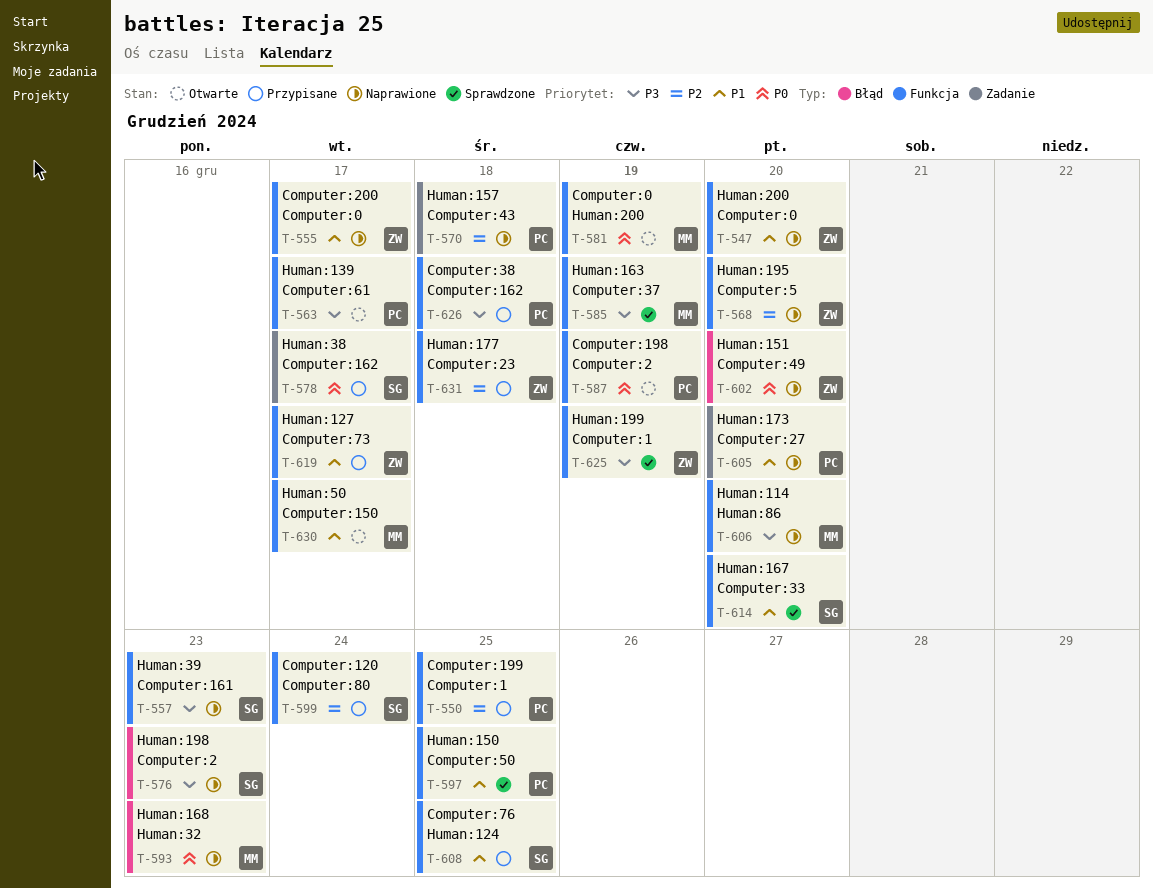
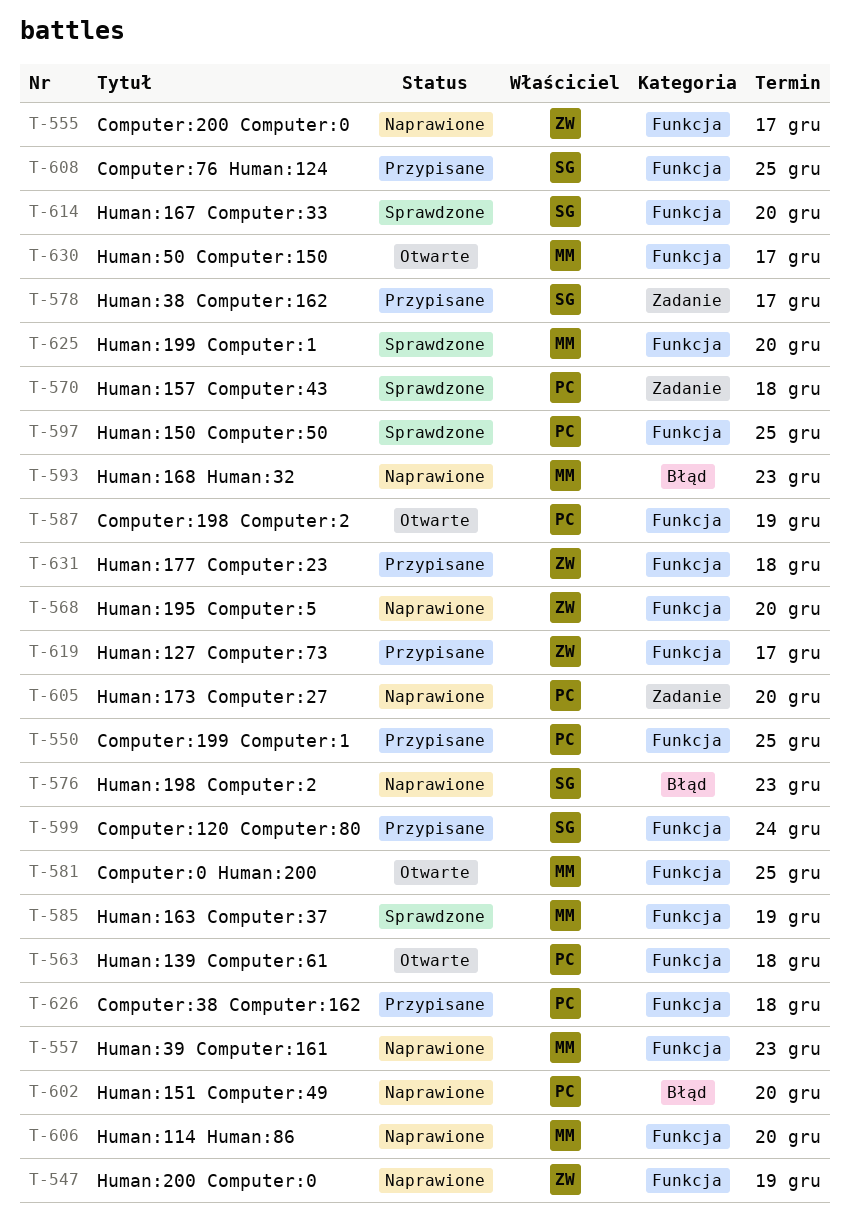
T-547, due: Dec 20 -> Dec 19
T-557, owner: SG -> MM
T-563, due: Dec 17 -> Dec 18
T-570, status: Naprawione -> Sprawdzone
T-581, due: Dec 19 -> Dec 25
T-602, owner: ZW -> PC
T-625, owner: ZW -> MM
T-625, due: Dec 19 -> Dec 20

